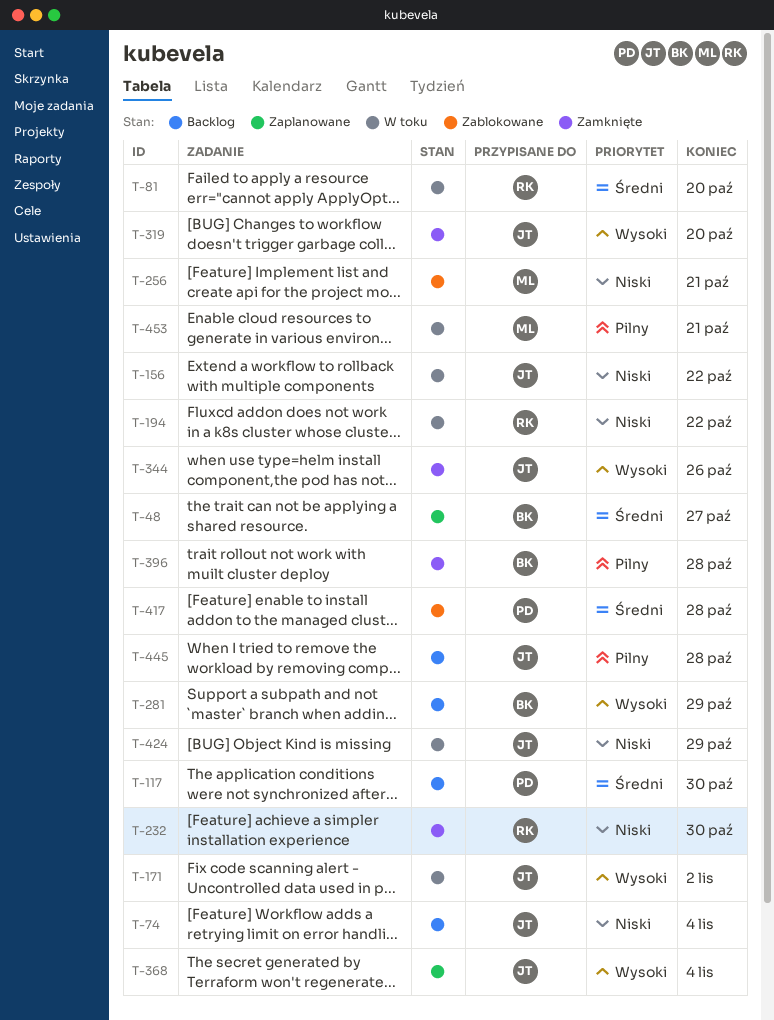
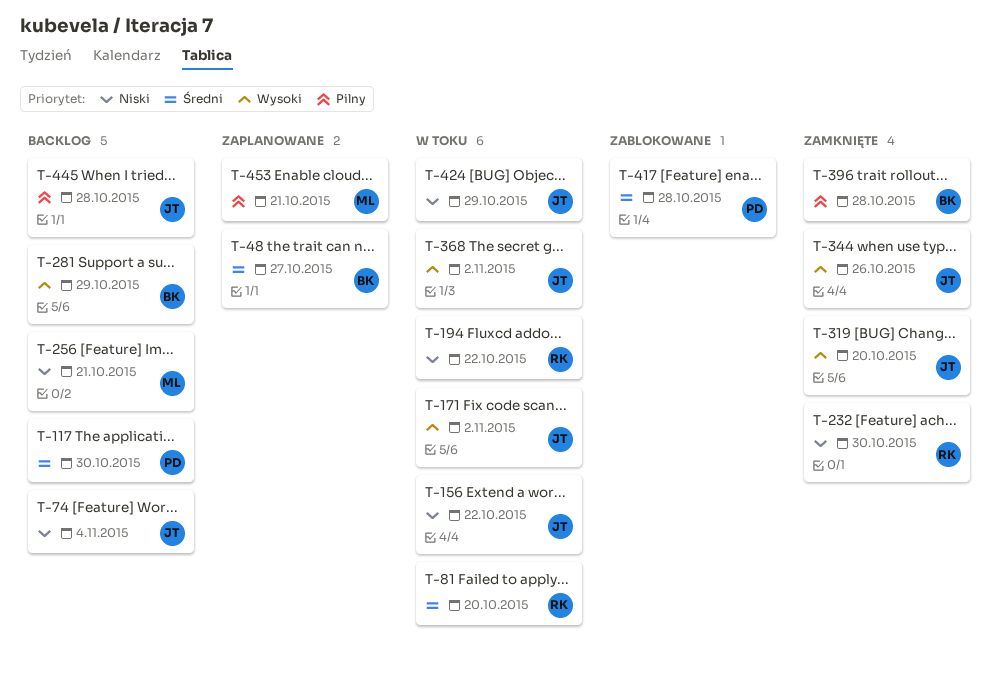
T-256, status: Zablokowane -> Backlog
T-368, status: Zaplanowane -> W toku
T-368, due: Nov 4 -> Nov 2
T-453, status: W toku -> Zaplanowane

